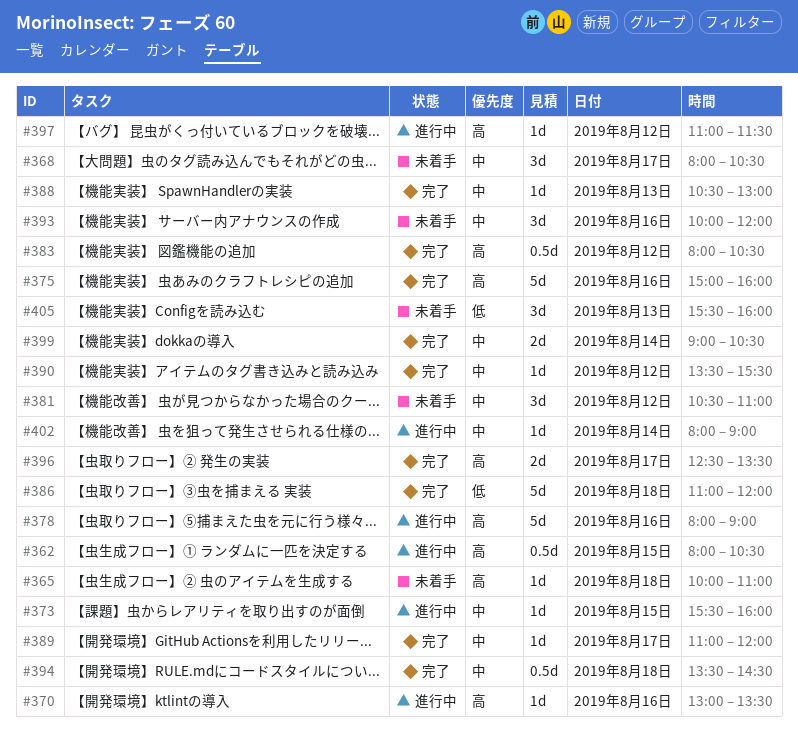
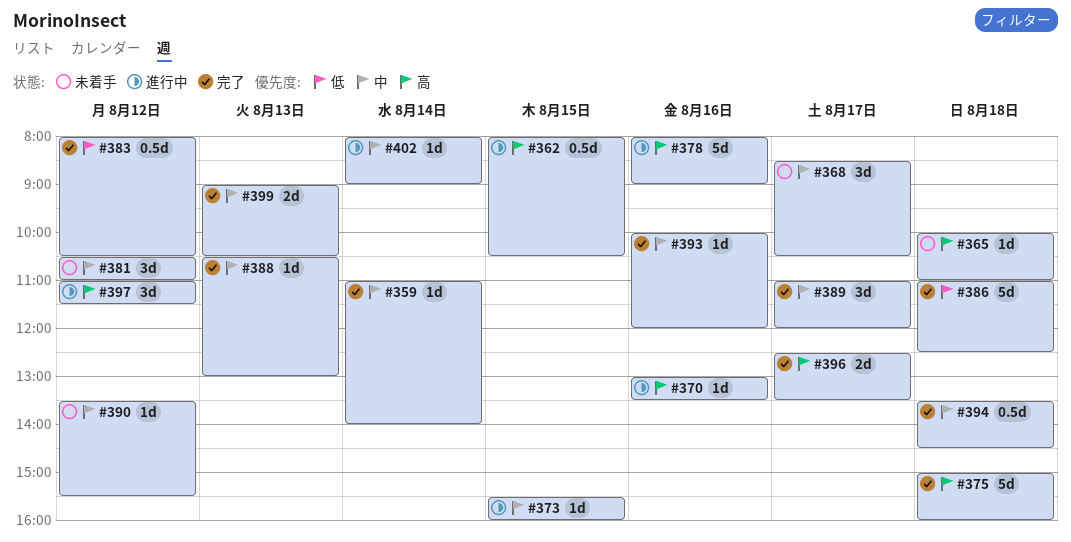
#359: none -> present
#368, begins: 08:00 -> 08:30
#375, day: Aug 16 -> Aug 18
#383, priority: 高 -> 低
#386, ends: 12:00 -> 12:30
#389, estimate: 1d -> 3d
#390, status: 完了 -> 未着手
#393, status: 未着手 -> 完了
#393, estimate: 3d -> 1d
#397, estimate: 1d -> 3d
#399, day: Aug 14 -> Aug 13
#405: present -> none

